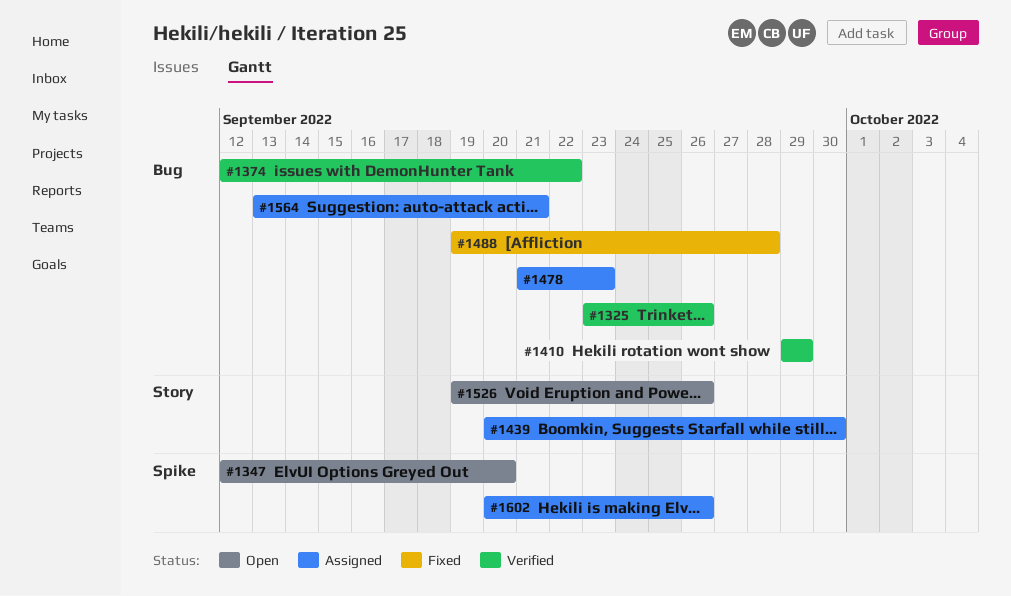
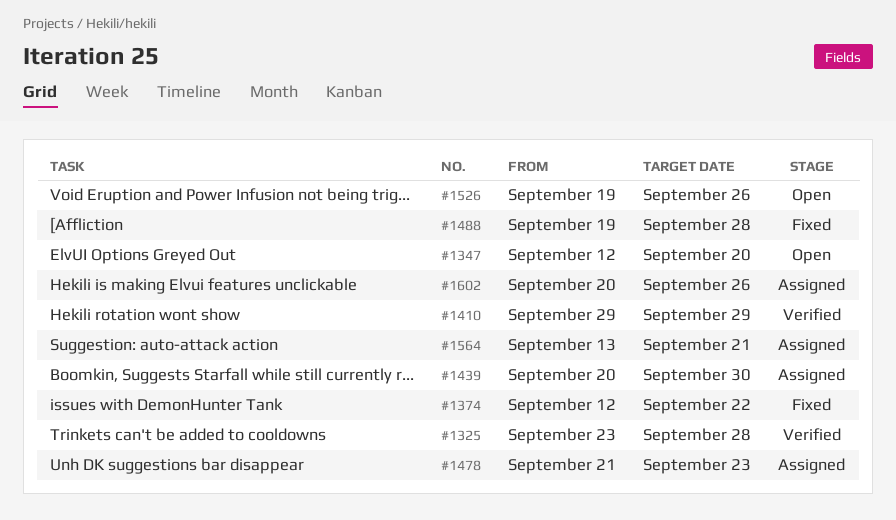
#1325, due: Sep 26 -> Sep 28
#1374, status: Verified -> Fixed

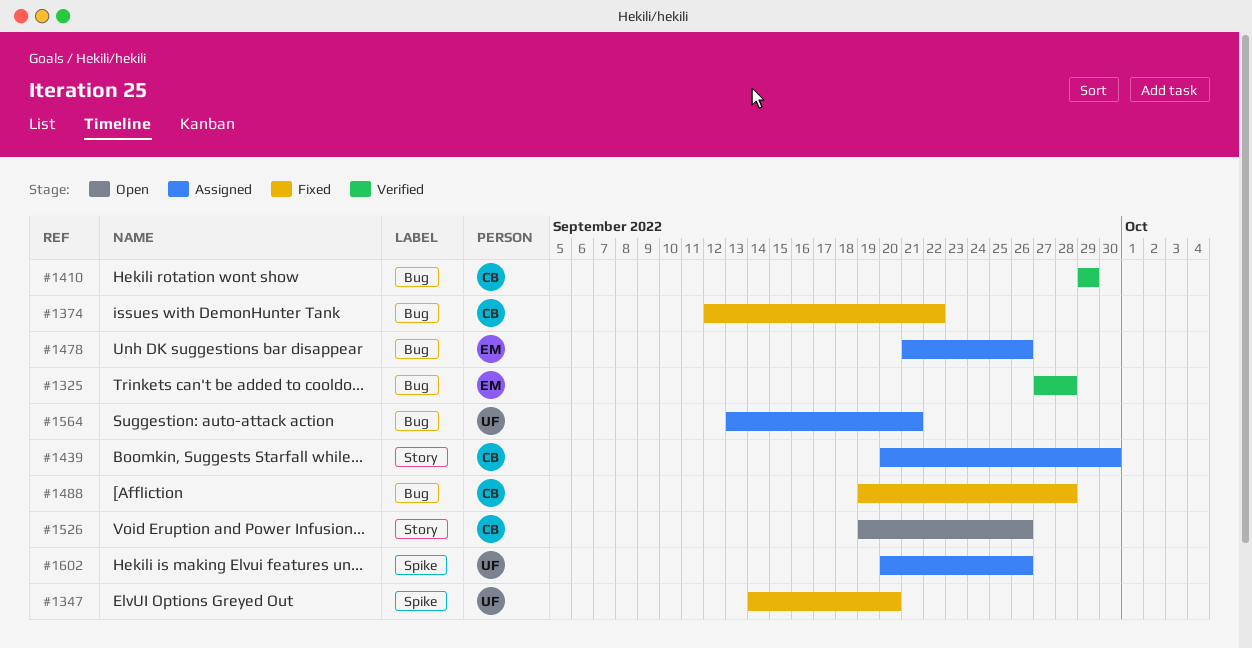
#1325, start: Sep 23 -> Sep 27
#1347, status: Open -> Fixed
#1347, start: Sep 12 -> Sep 14
#1478, due: Sep 23 -> Sep 26

